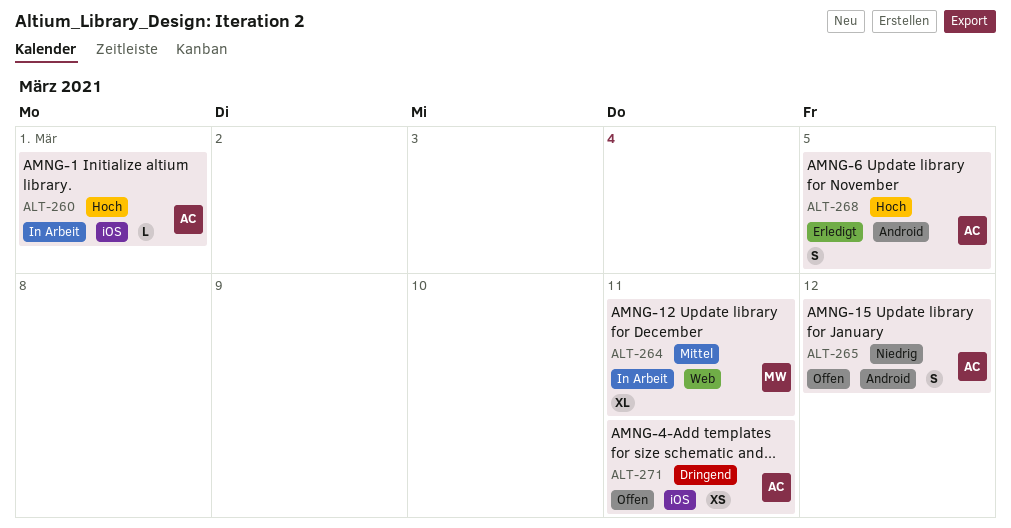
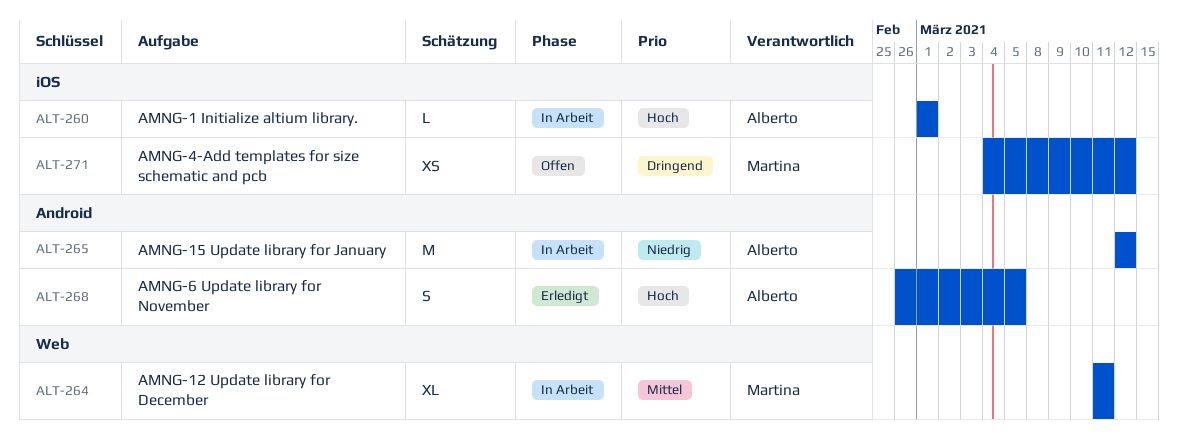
ALT-265, status: Offen -> In Arbeit
ALT-265, estimate: S -> M
ALT-271, owner: Alberto -> Martina
ALT-271, due: Mar 11 -> Mar 12

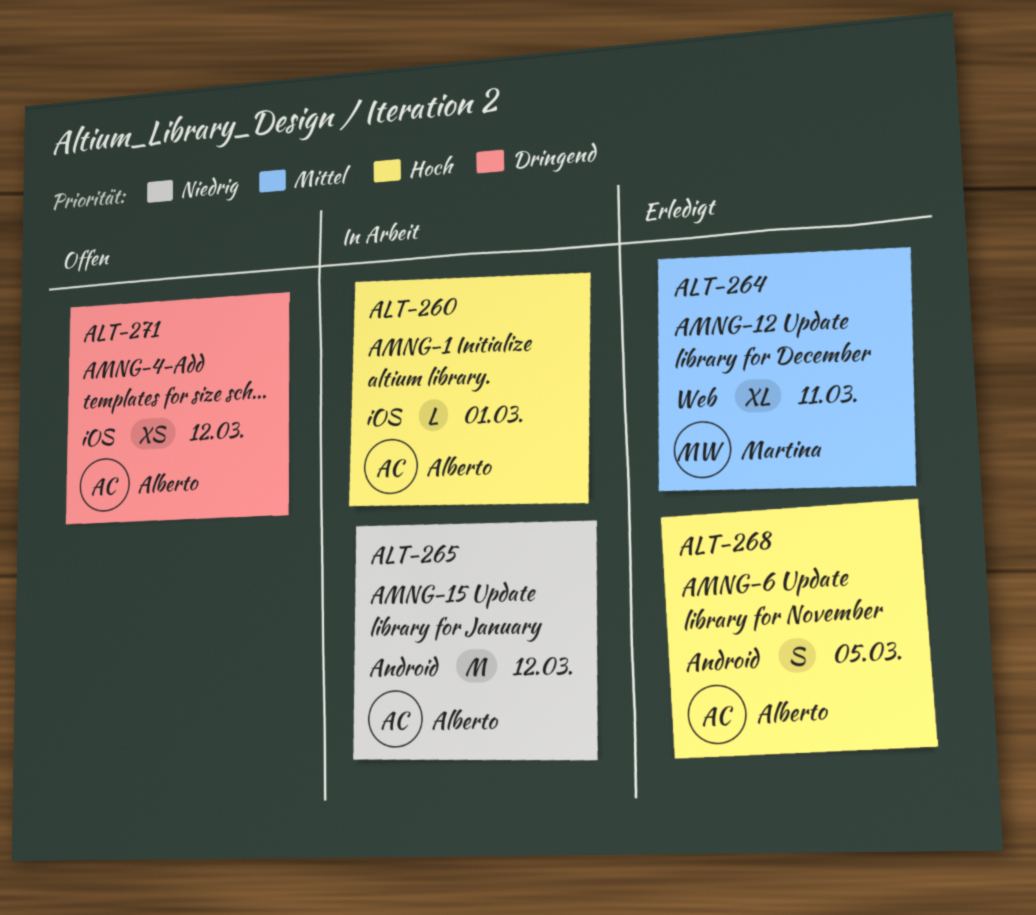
ALT-264, status: In Arbeit -> Erledigt
ALT-271, owner: Martina -> Alberto

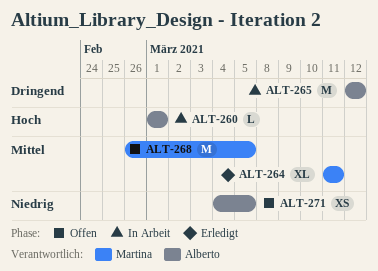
ALT-265, priority: Niedrig -> Dringend
ALT-268, status: Erledigt -> Offen
ALT-268, owner: Alberto -> Martina
ALT-268, priority: Hoch -> Mittel
ALT-268, estimate: S -> M
ALT-271, priority: Dringend -> Niedrig
ALT-271, due: Mar 12 -> Mar 5

